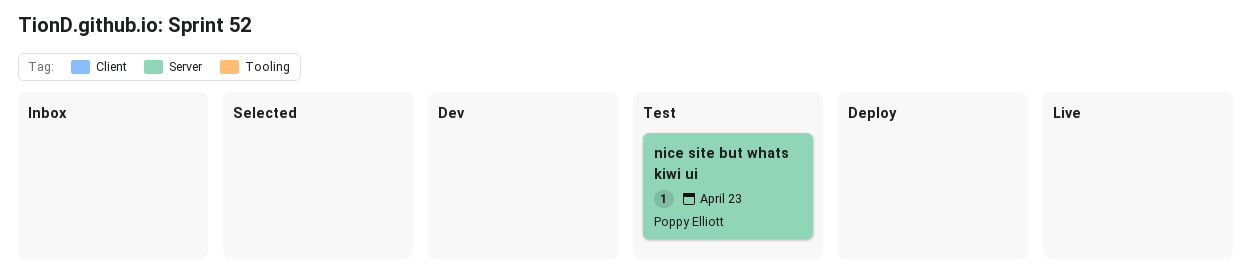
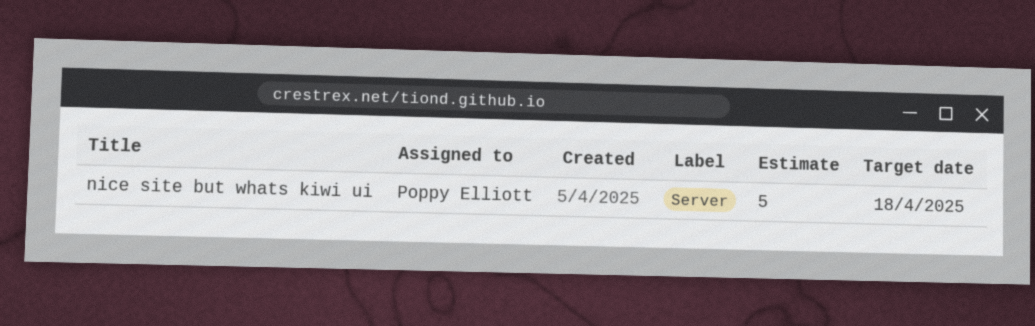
nice site but whats kiwi ui, estimate: 1 -> 5
nice site but whats kiwi ui, due: Apr 23 -> Apr 18

